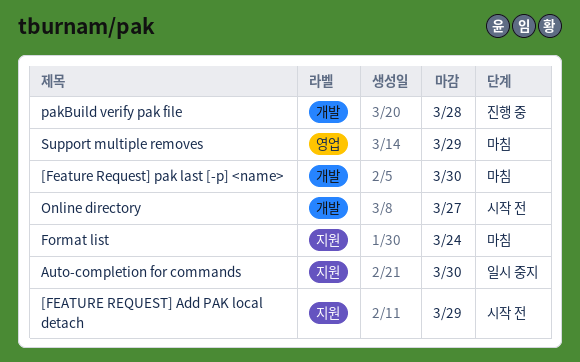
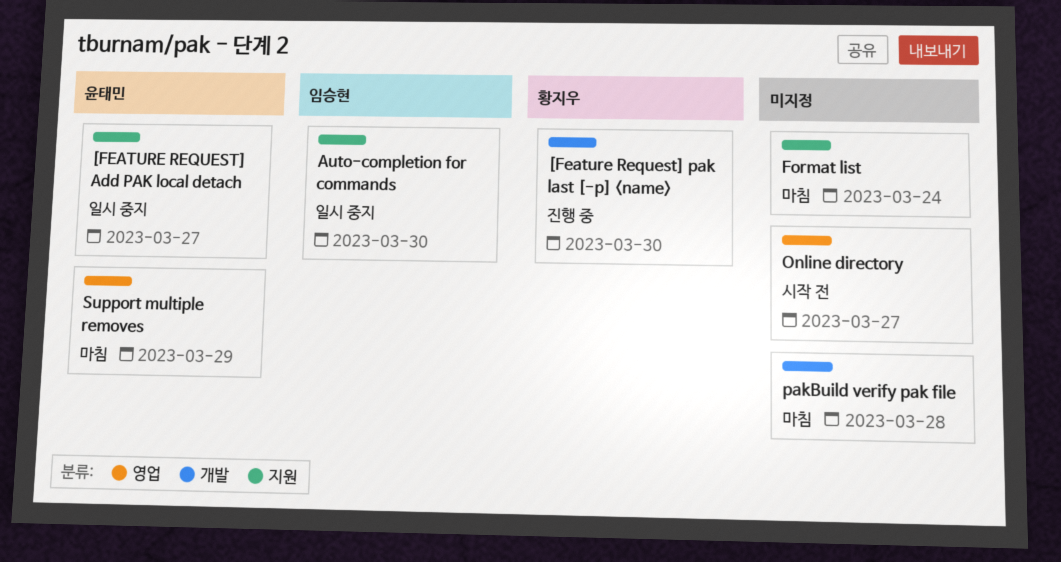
[FEATURE REQUEST] Add PAK local detach, status: 시작 전 -> 일시 중지
[FEATURE REQUEST] Add PAK local detach, due: Mar 29 -> Mar 27
[Feature Request] pak last [-p] <name>, status: 마침 -> 진행 중
Online directory, label: 개발 -> 영업
pakBuild verify pak file, status: 진행 중 -> 마침

